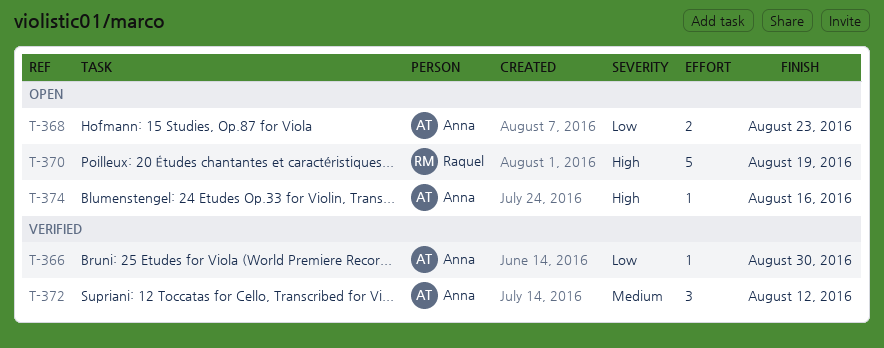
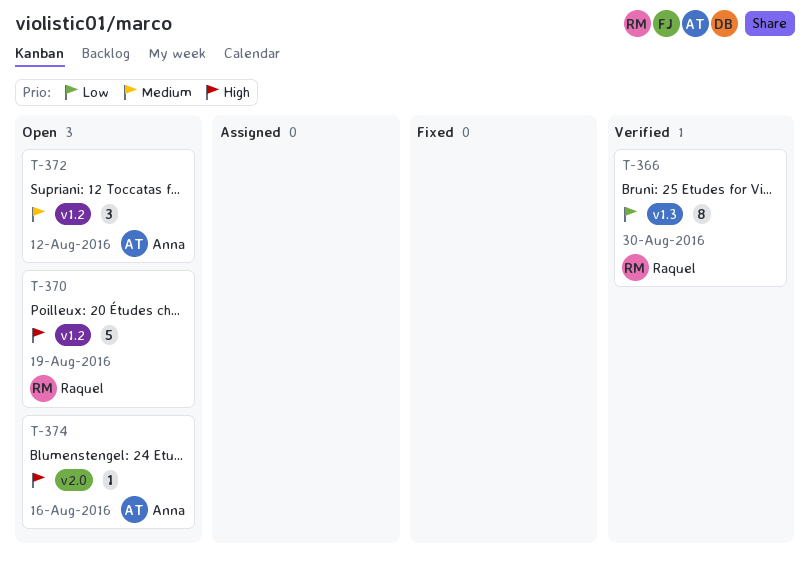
T-366, owner: Anna -> Raquel
T-366, estimate: 1 -> 8
T-368: present -> none
T-372, status: Verified -> Open

